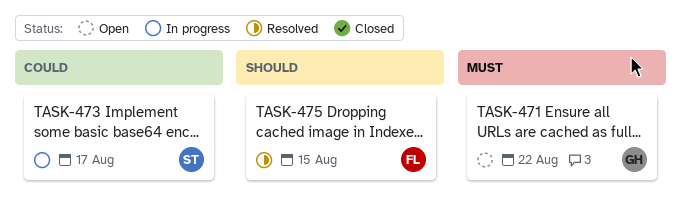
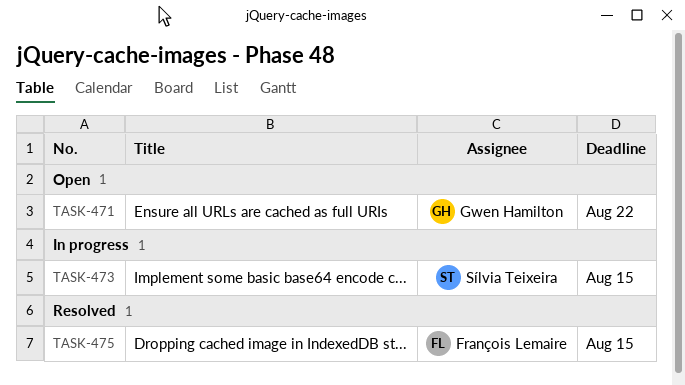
TASK-473, due: Aug 17 -> Aug 15

